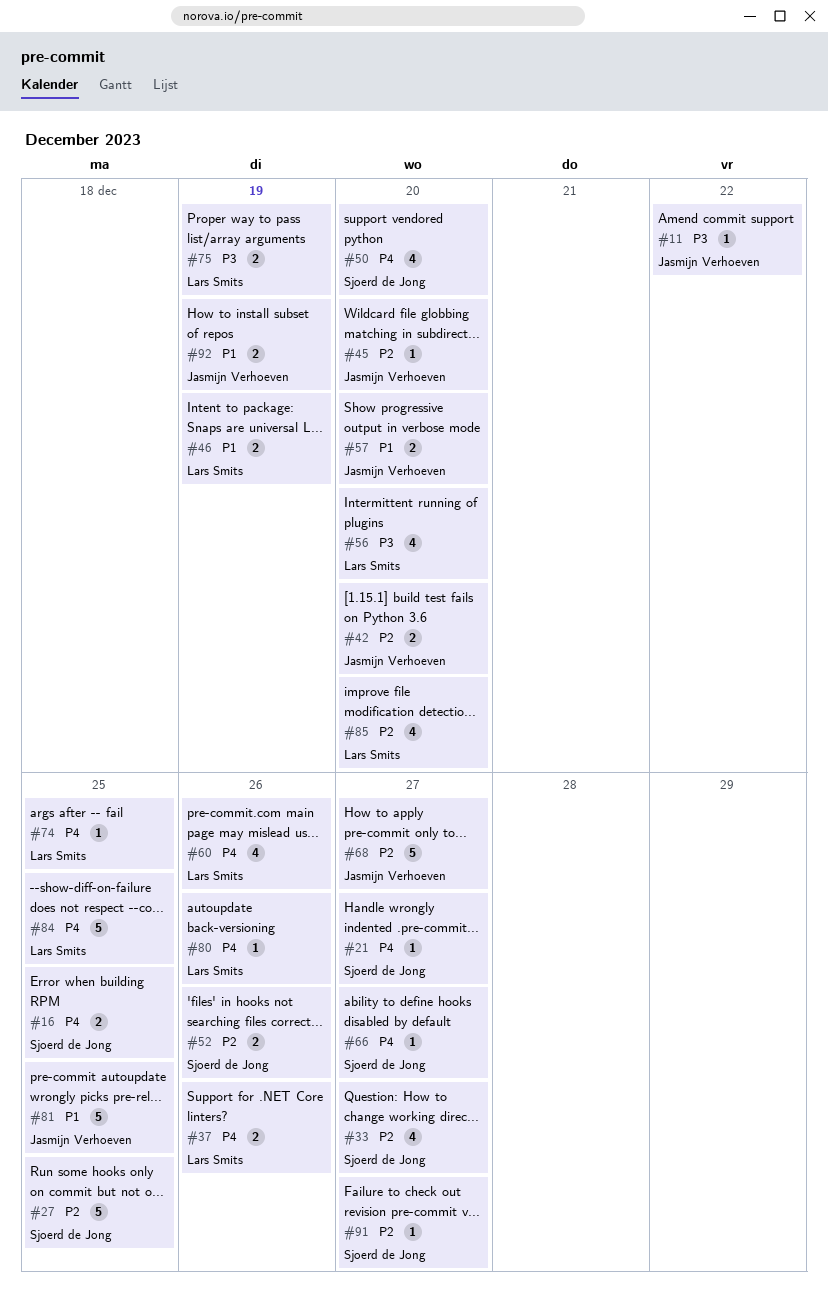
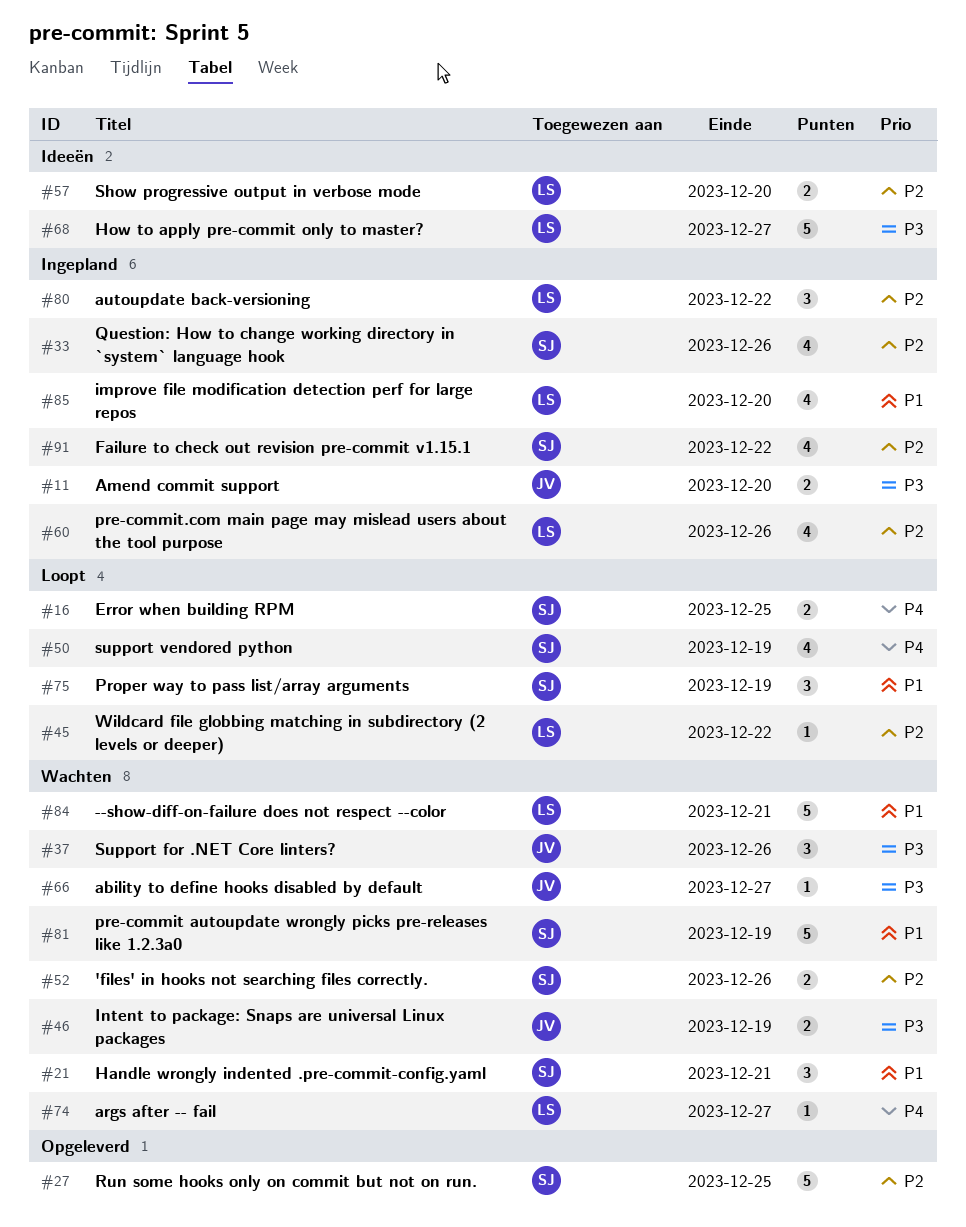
#11, estimate: 1 -> 2
#11, due: Dec 22 -> Dec 20
#21, priority: P4 -> P1
#21, estimate: 1 -> 3
#21, due: Dec 27 -> Dec 21
#33, due: Dec 27 -> Dec 26
#37, owner: Lars Smits -> Jasmijn Verhoeven
#37, priority: P4 -> P3
#37, estimate: 2 -> 3
#42: present -> none
#45, owner: Jasmijn Verhoeven -> Lars Smits
#45, due: Dec 20 -> Dec 22
#46, owner: Lars Smits -> Jasmijn Verhoeven
#46, priority: P1 -> P3
#50, due: Dec 20 -> Dec 19
#56: present -> none
#57, owner: Jasmijn Verhoeven -> Lars Smits
#57, priority: P1 -> P2
#60, priority: P4 -> P2
#66, owner: Sjoerd de Jong -> Jasmijn Verhoeven
#66, priority: P4 -> P3
#68, owner: Jasmijn Verhoeven -> Lars Smits
#68, priority: P2 -> P3
#74, due: Dec 25 -> Dec 27
#75, owner: Lars Smits -> Sjoerd de Jong
#75, priority: P3 -> P1
#75, estimate: 2 -> 3
#80, priority: P4 -> P2
#80, estimate: 1 -> 3
#80, due: Dec 26 -> Dec 22
#81, owner: Jasmijn Verhoeven -> Sjoerd de Jong
#81, due: Dec 25 -> Dec 19
#84, priority: P4 -> P1
#84, due: Dec 25 -> Dec 21
#85, priority: P2 -> P1
#91, estimate: 1 -> 4
#91, due: Dec 27 -> Dec 22
#92: present -> none

